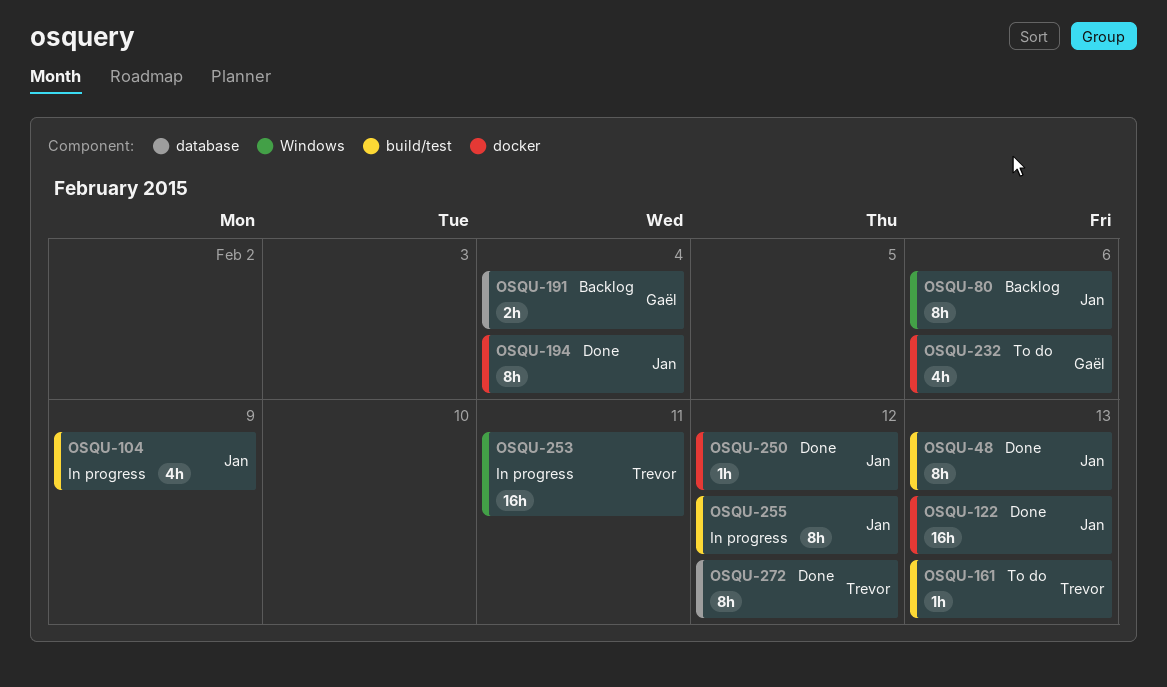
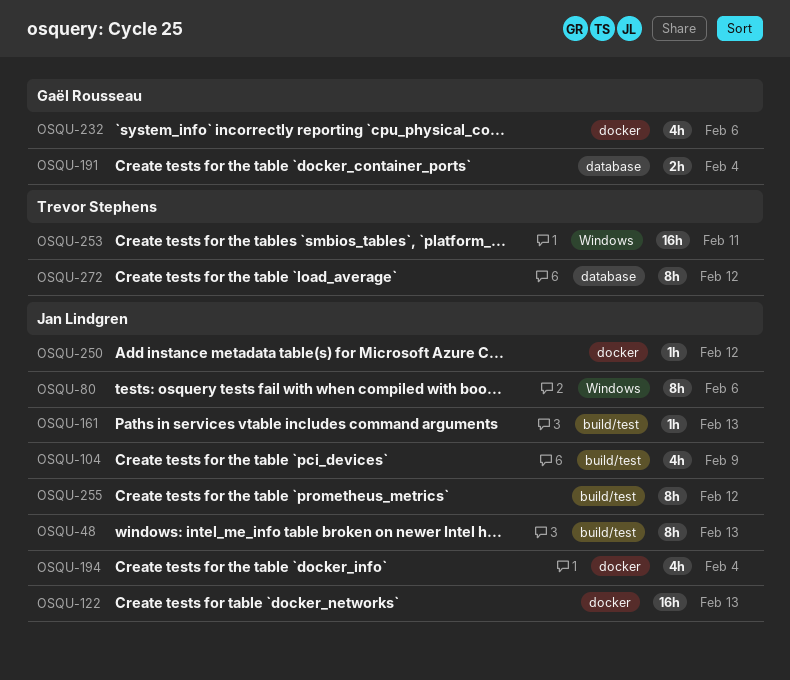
OSQU-161, owner: Trevor Stephens -> Jan Lindgren
OSQU-194, estimate: 8h -> 4h

